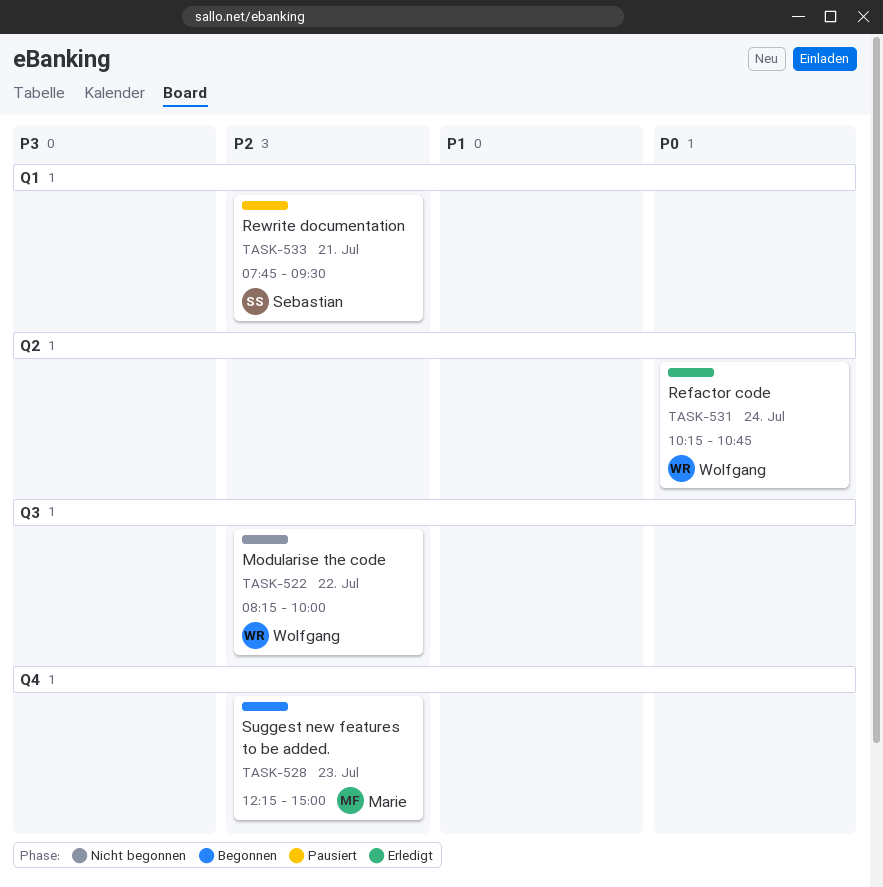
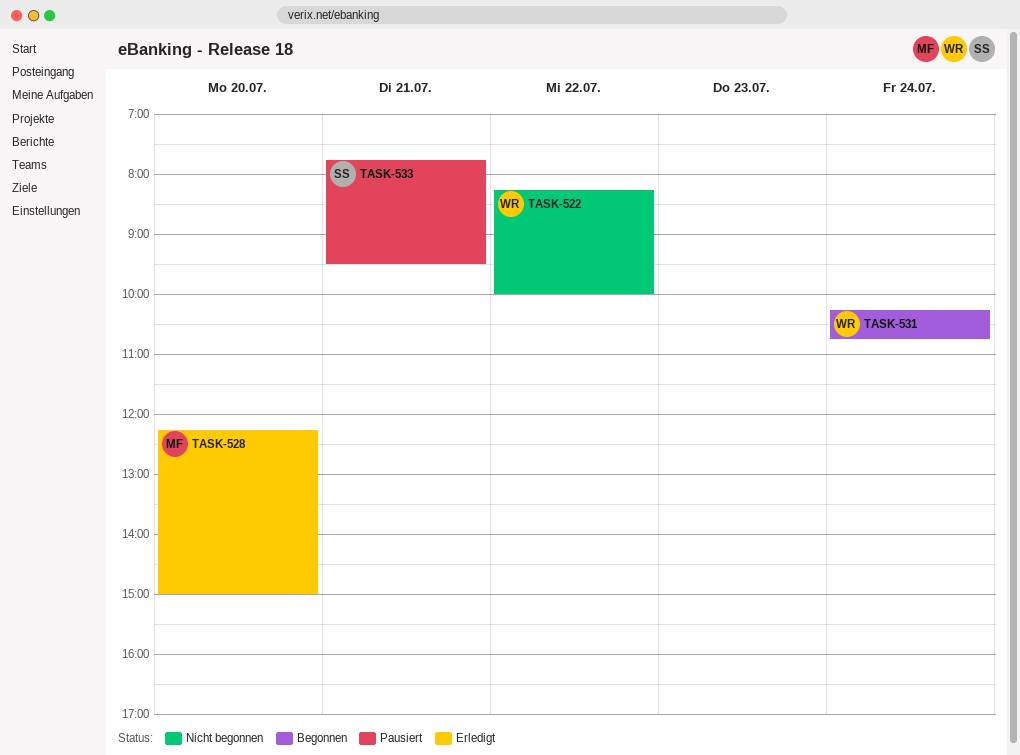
TASK-528, status: Begonnen -> Erledigt
TASK-528, day: Jul 23 -> Jul 20
TASK-531, status: Erledigt -> Begonnen

